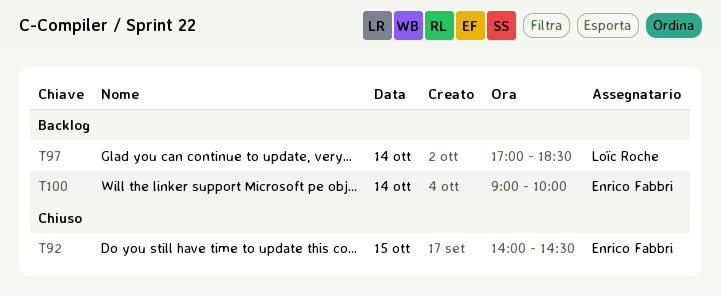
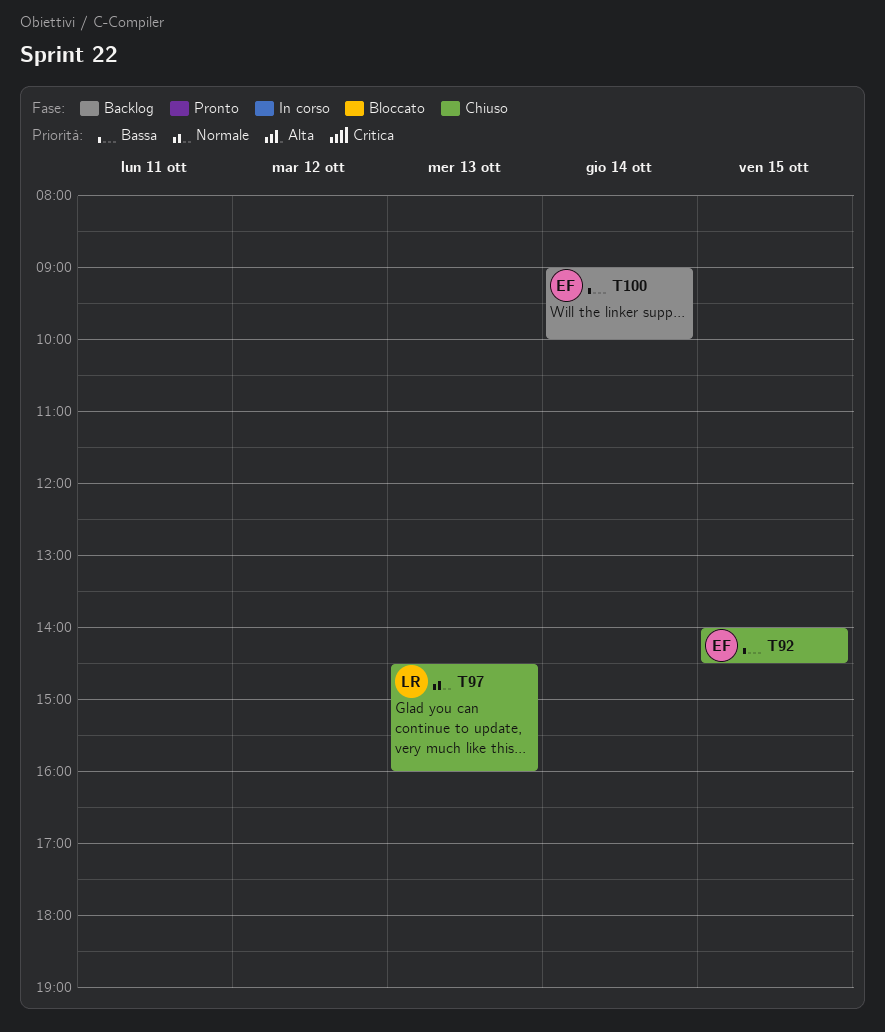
T97, status: Backlog -> Chiuso
T97, day: Oct 14 -> Oct 13
T97, begins: 17:00 -> 14:30
T97, ends: 18:30 -> 16:00

